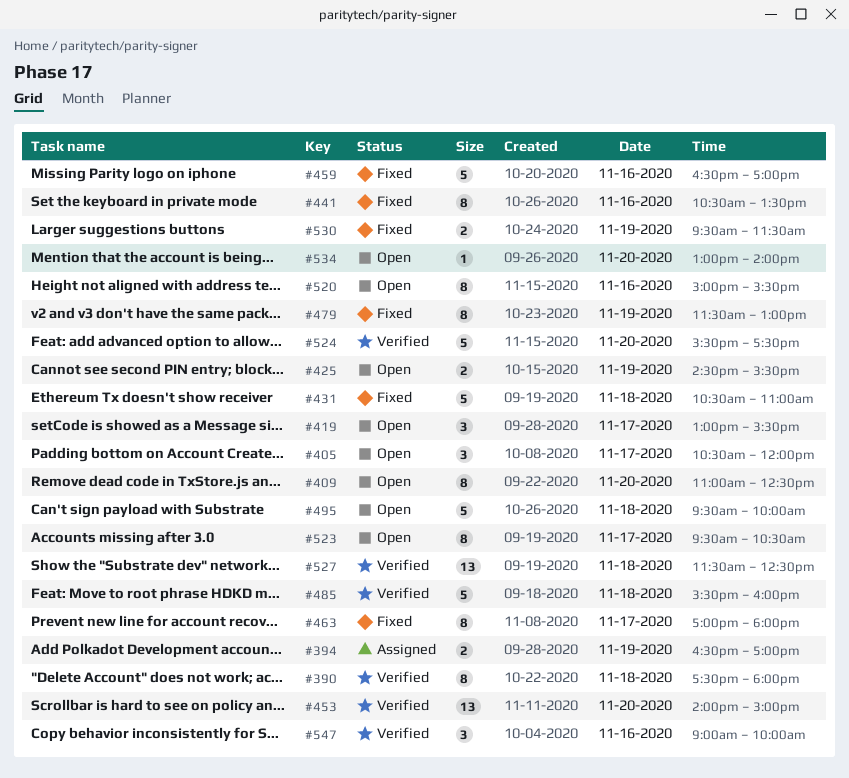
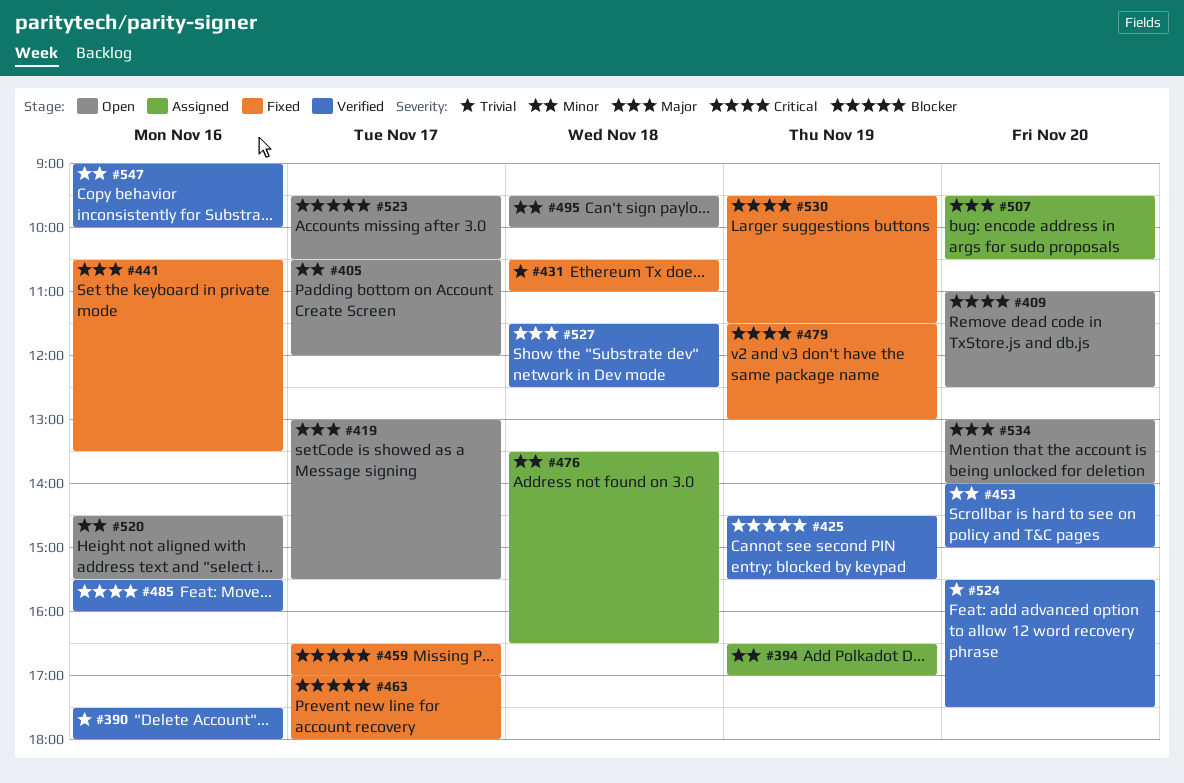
#390, day: Nov 18 -> Nov 16
#425, status: Open -> Verified
#459, day: Nov 16 -> Nov 17
#476: none -> present
#485, day: Nov 18 -> Nov 16
#507: none -> present
#520, begins: 15:00 -> 14:30

